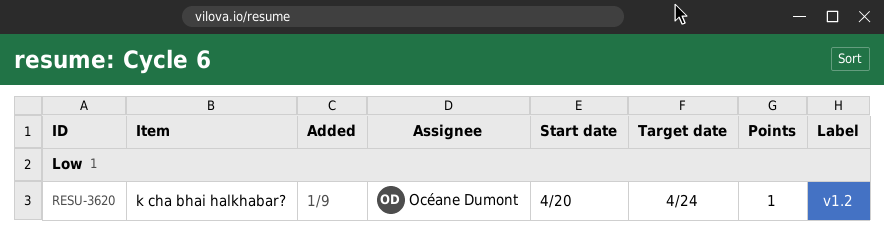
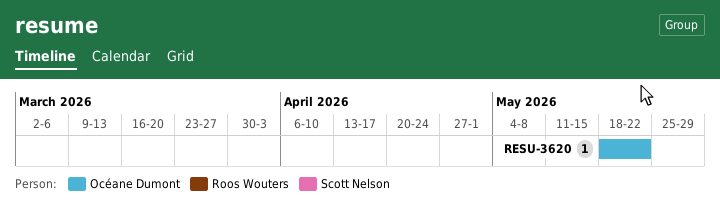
RESU-3620, start: Apr 20 -> May 18
RESU-3620, due: Apr 24 -> May 22

